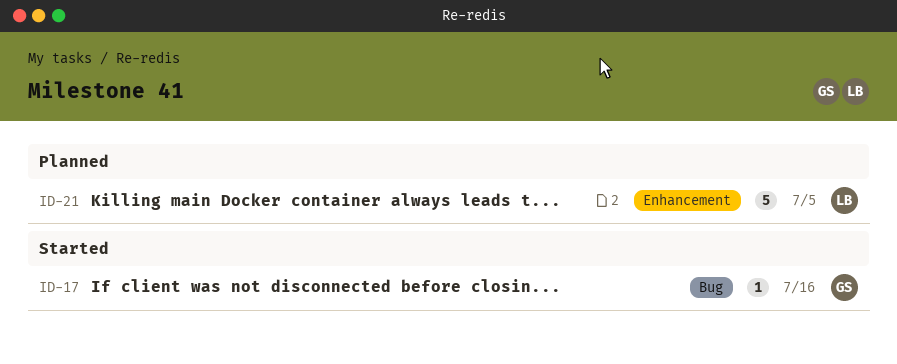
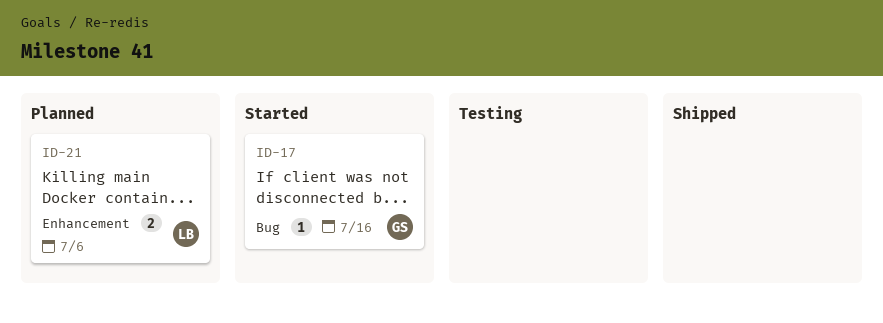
ID-21, estimate: 5 -> 2
ID-21, due: Jul 5 -> Jul 6

